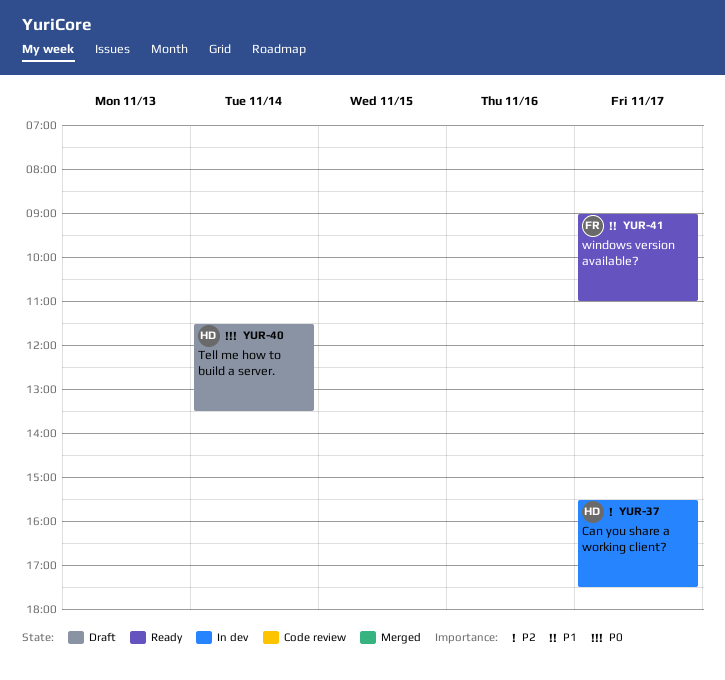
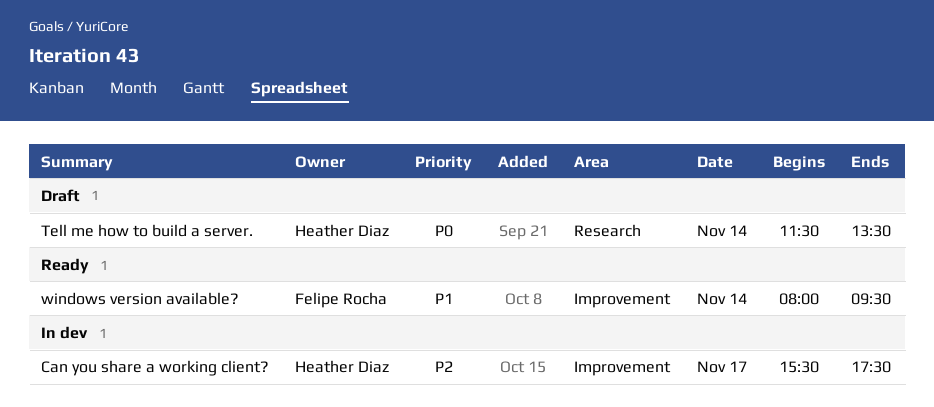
windows version available?, day: Nov 17 -> Nov 14
windows version available?, begins: 09:00 -> 08:00
windows version available?, ends: 11:00 -> 09:30

